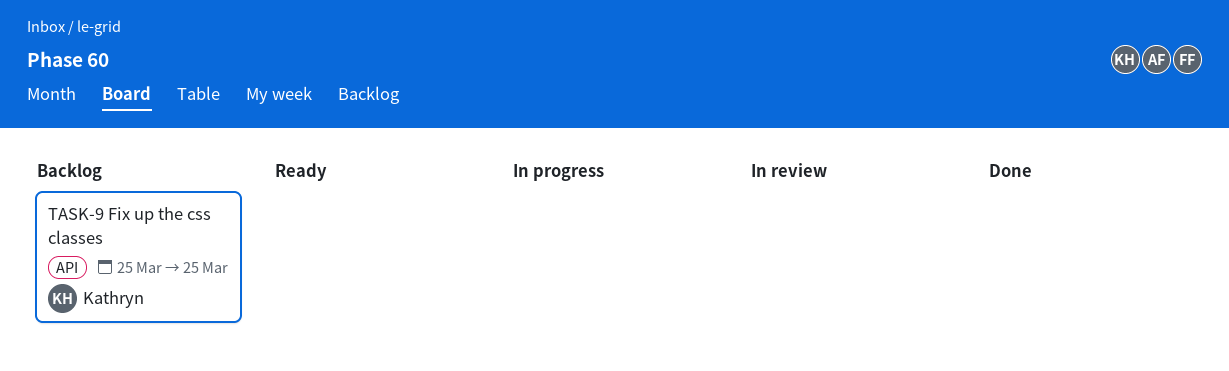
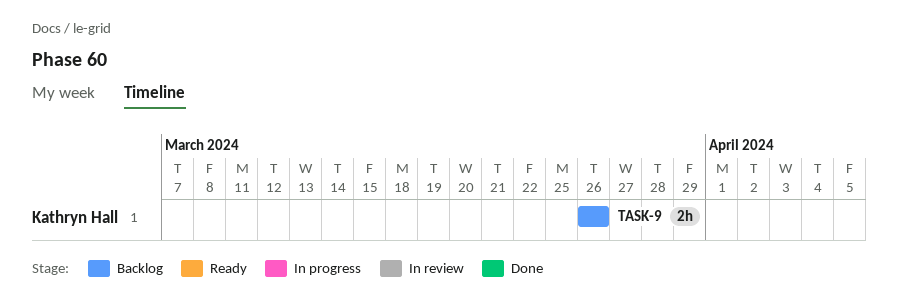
TASK-9, start: Mar 25 -> Mar 26
TASK-9, due: Mar 25 -> Mar 26

